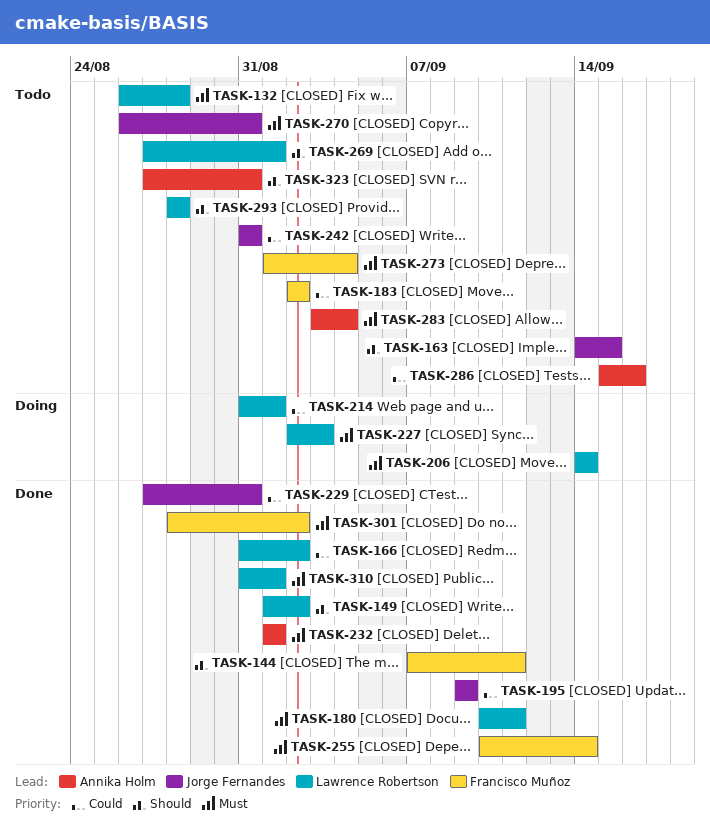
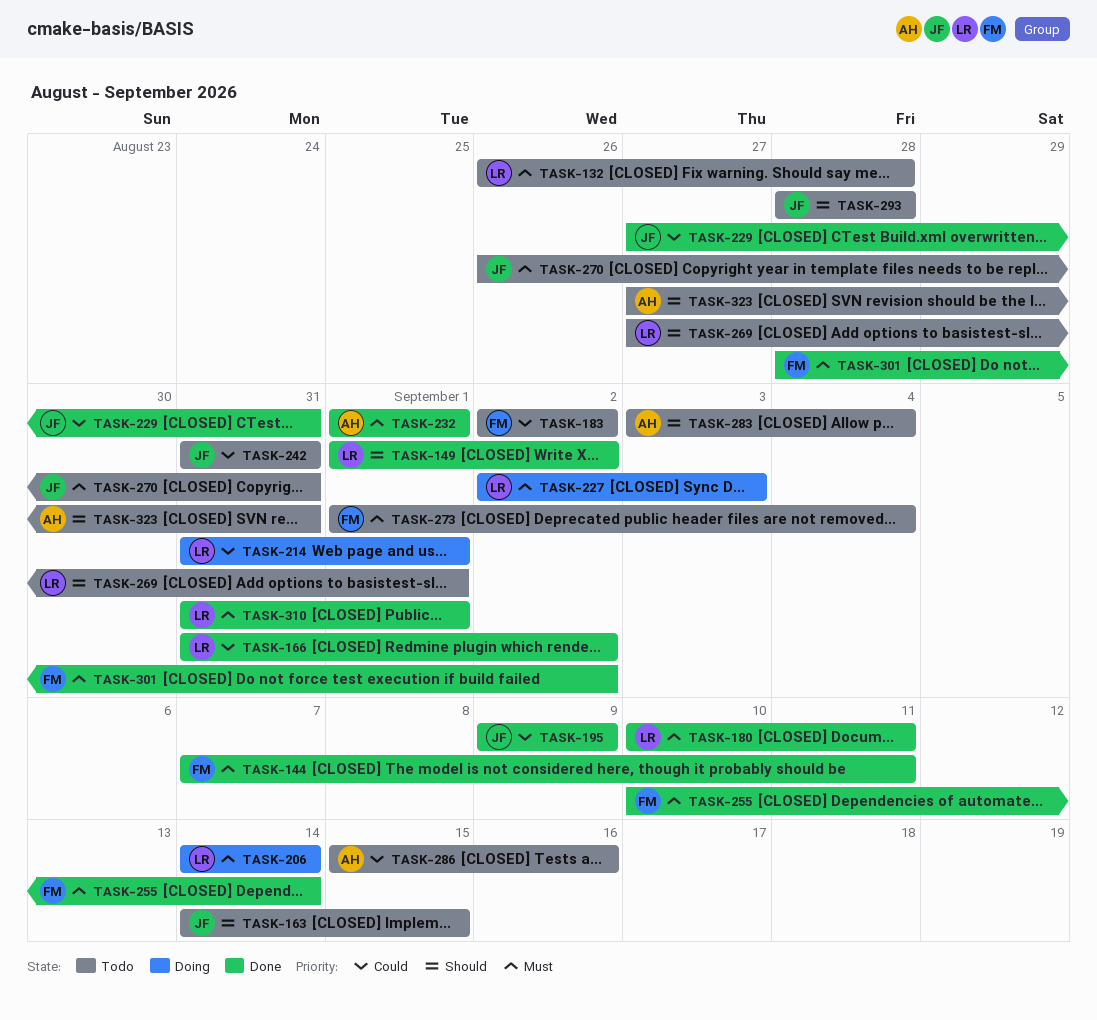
TASK-144, priority: Should -> Must
TASK-283, priority: Must -> Should
TASK-293, owner: Lawrence Robertson -> Jorge Fernandes

